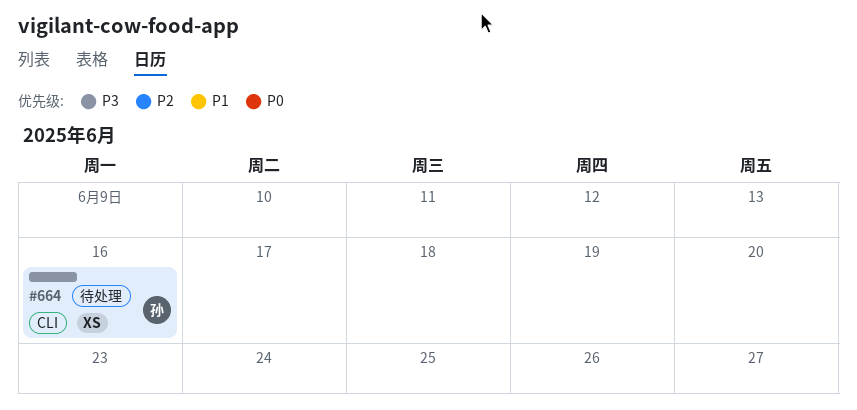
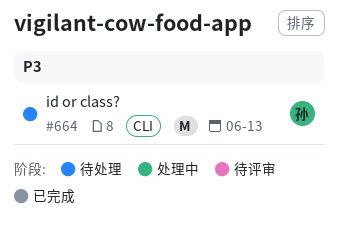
#664, estimate: XS -> M
#664, due: Jun 16 -> Jun 13

